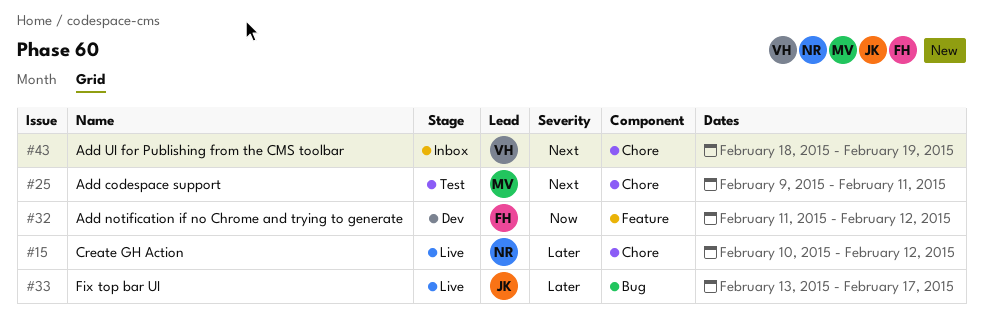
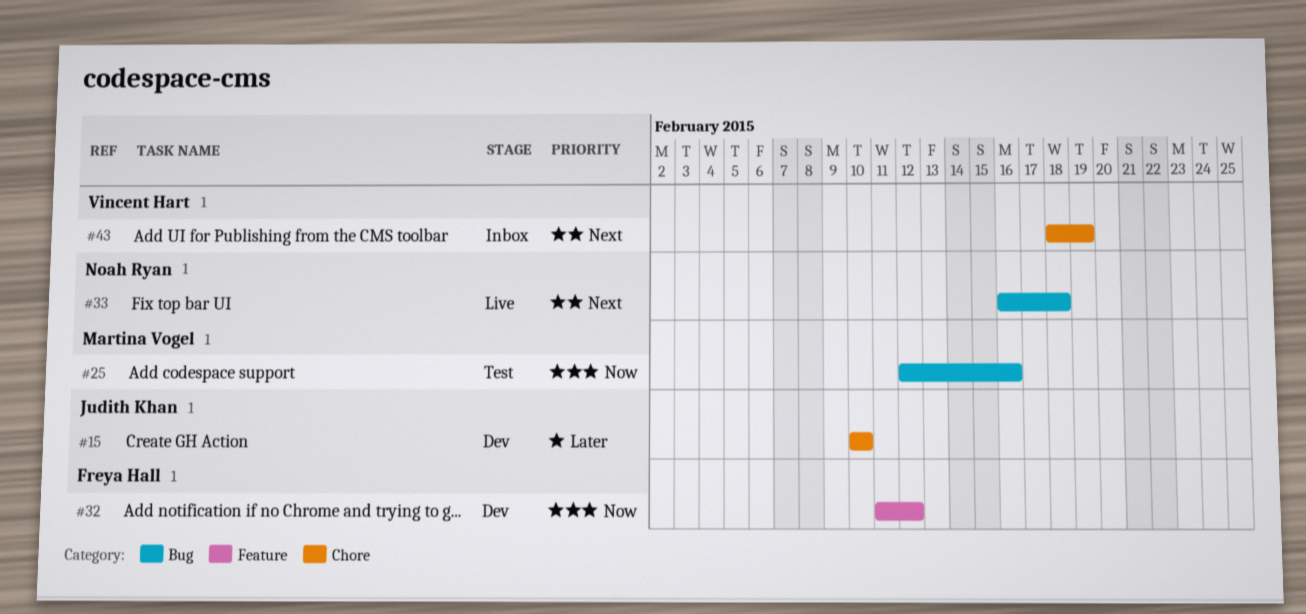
#15, status: Live -> Dev
#15, owner: Noah Ryan -> Judith Khan
#15, due: Feb 12 -> Feb 10
#25, priority: Next -> Now
#25, label: Chore -> Bug
#25, start: Feb 9 -> Feb 12
#25, due: Feb 11 -> Feb 16
#33, owner: Judith Khan -> Noah Ryan
#33, priority: Later -> Next
#33, start: Feb 13 -> Feb 16
#33, due: Feb 17 -> Feb 18

